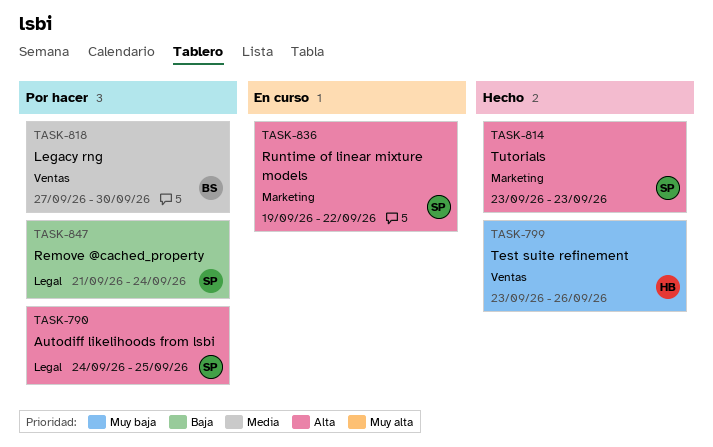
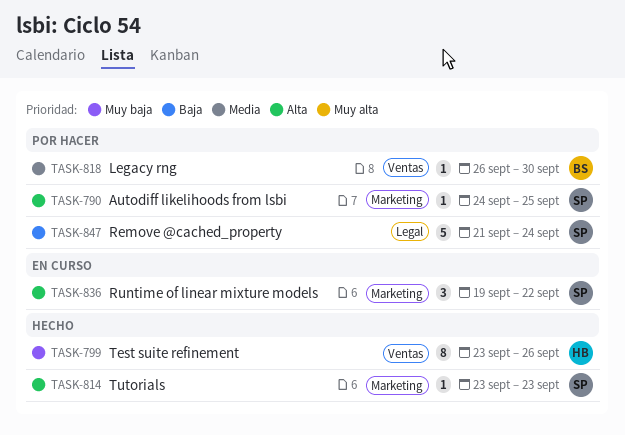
TASK-790, label: Legal -> Marketing
TASK-818, start: Sep 27 -> Sep 26

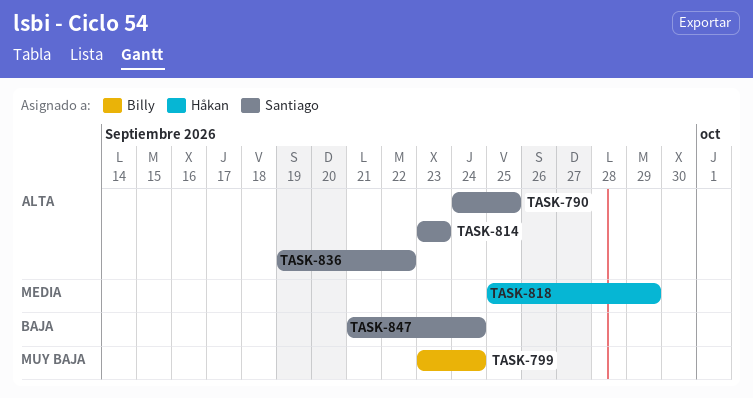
TASK-799, owner: Håkan -> Billy
TASK-799, due: Sep 26 -> Sep 24
TASK-818, owner: Billy -> Håkan
TASK-818, start: Sep 26 -> Sep 25
TASK-818, due: Sep 30 -> Sep 29

